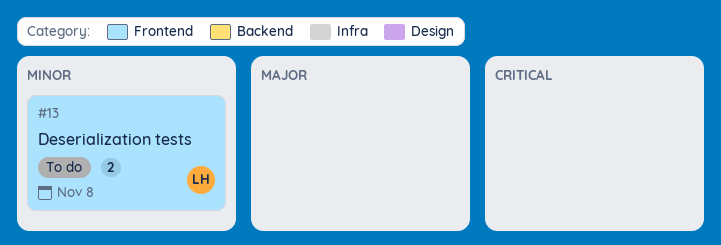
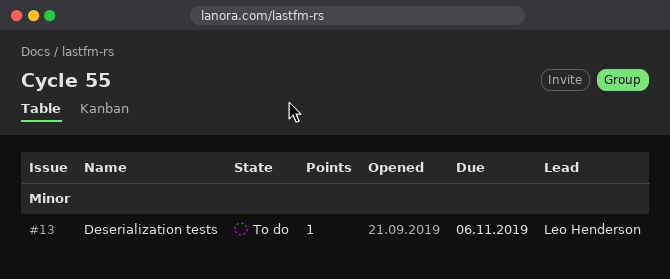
#13, estimate: 2 -> 1
#13, due: Nov 8 -> Nov 6

